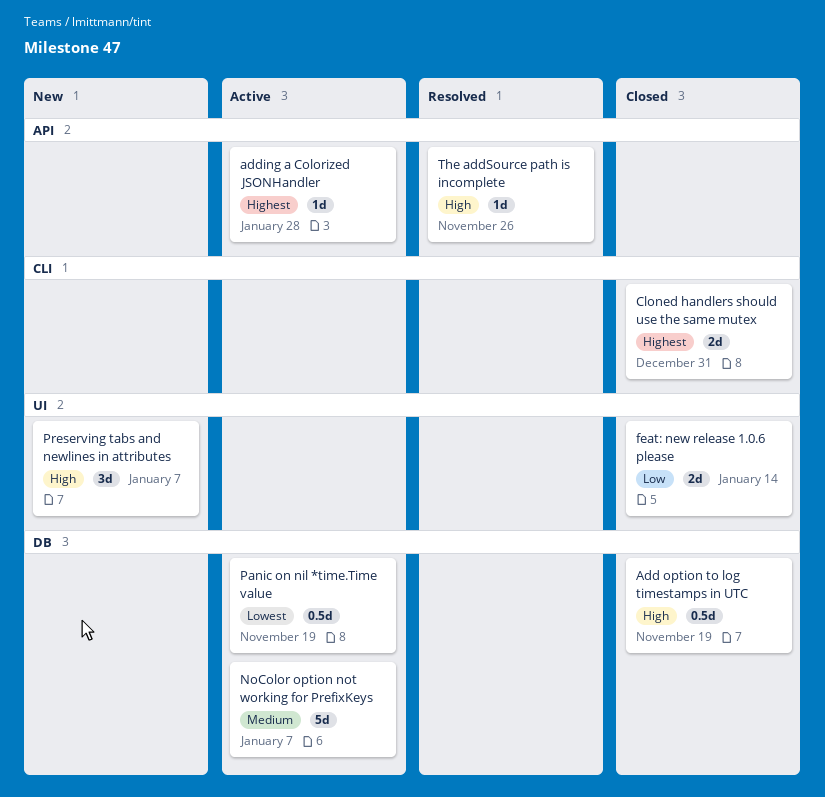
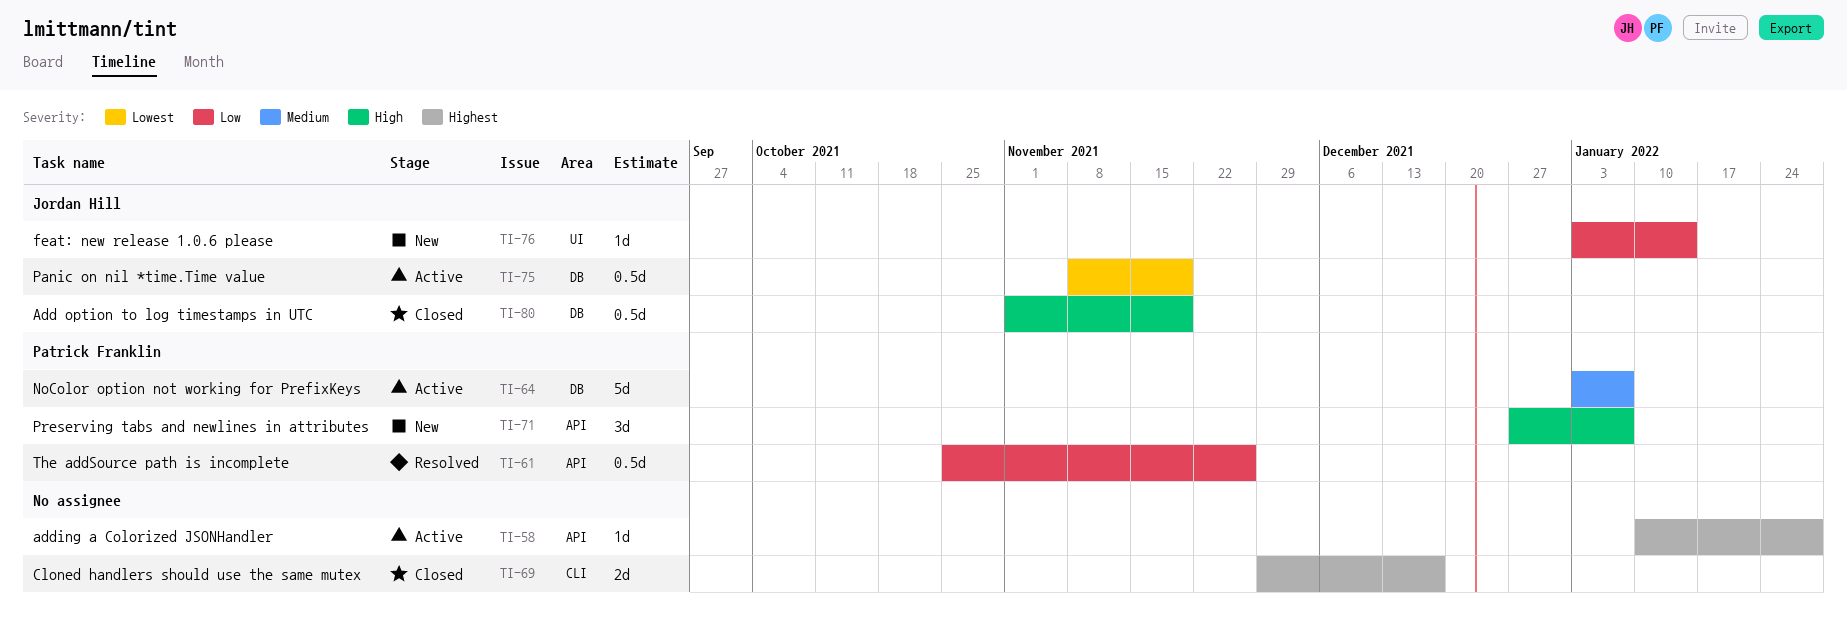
Cloned handlers should use the same mutex, due: Dec 31 -> Dec 17
feat: new release 1.0.6 please, status: Closed -> New
feat: new release 1.0.6 please, estimate: 2d -> 1d
Preserving tabs and newlines in attributes, label: UI -> API
The addSource path is incomplete, priority: High -> Low
The addSource path is incomplete, estimate: 1d -> 0.5d

